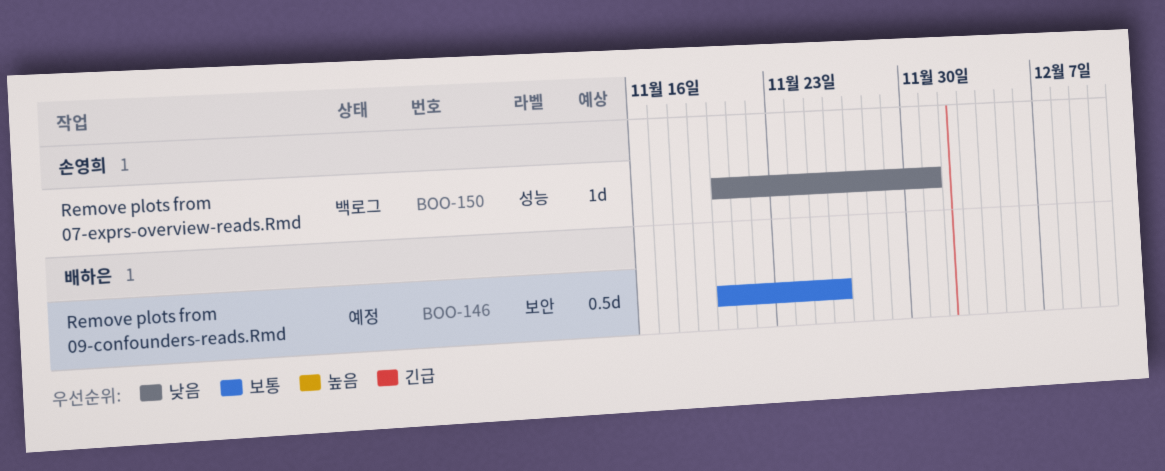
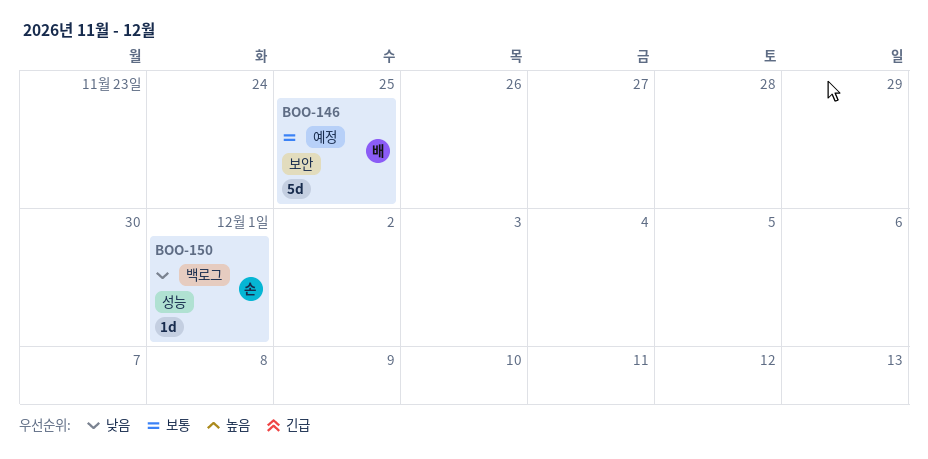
BOO-146, estimate: 0.5d -> 5d
BOO-146, due: Nov 26 -> Nov 25

